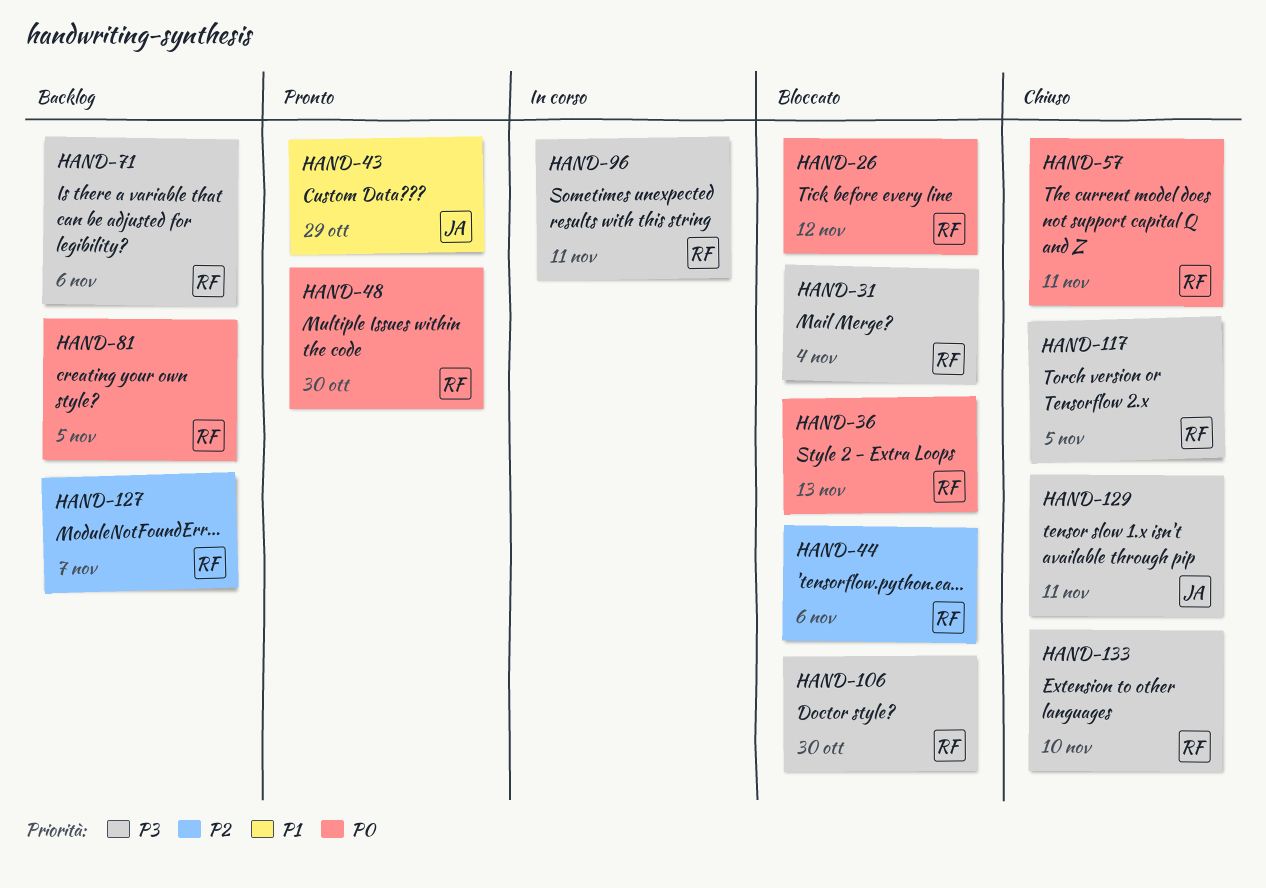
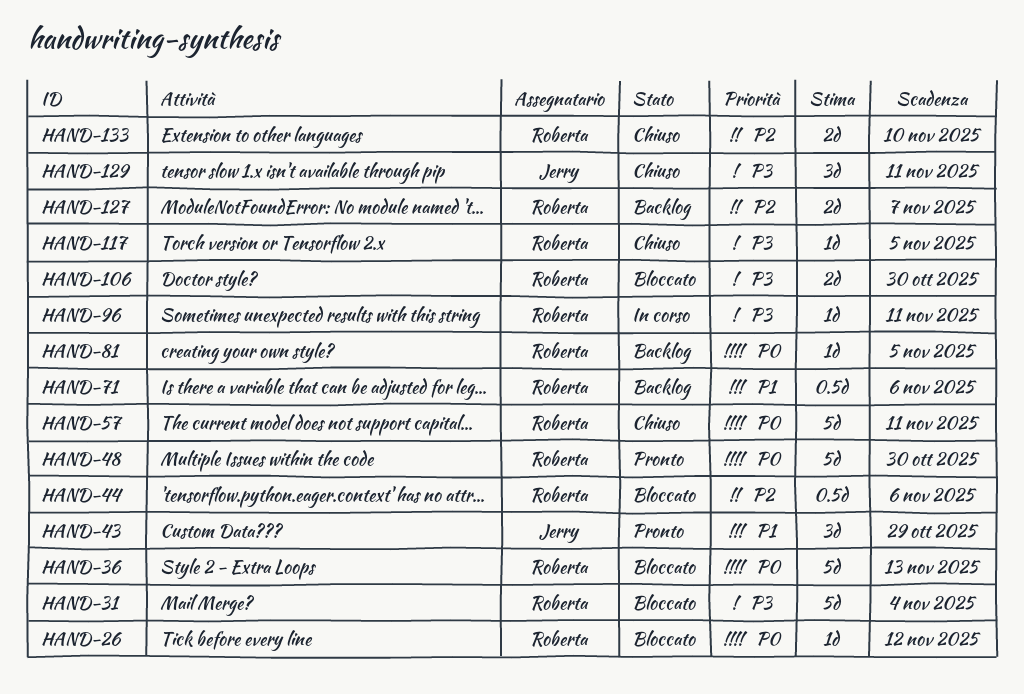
HAND-71, priority: P3 -> P1
HAND-133, priority: P3 -> P2

